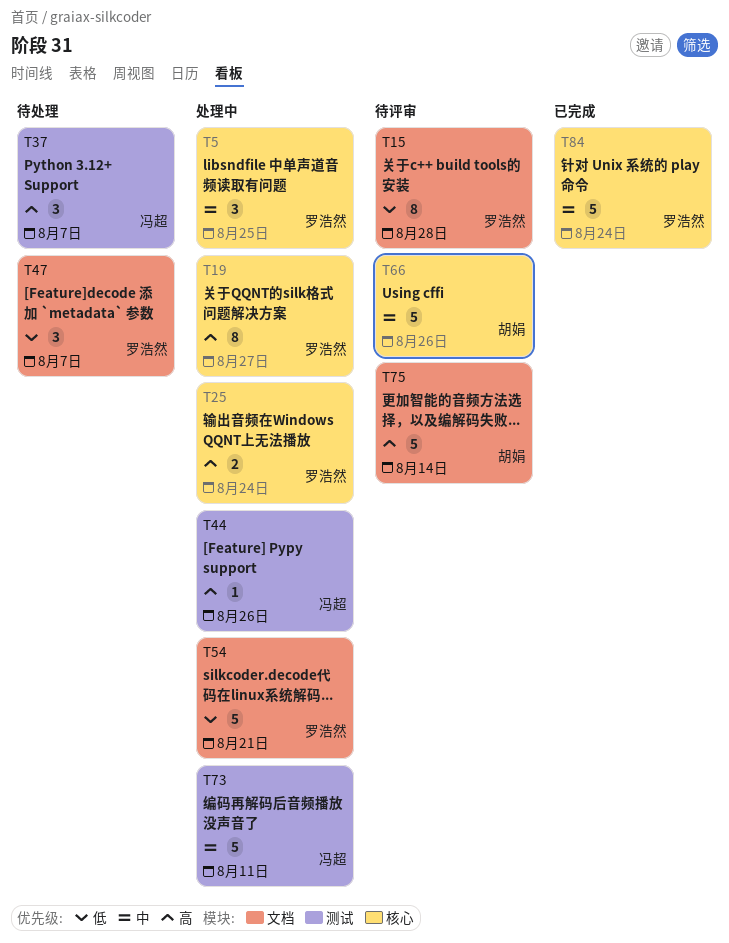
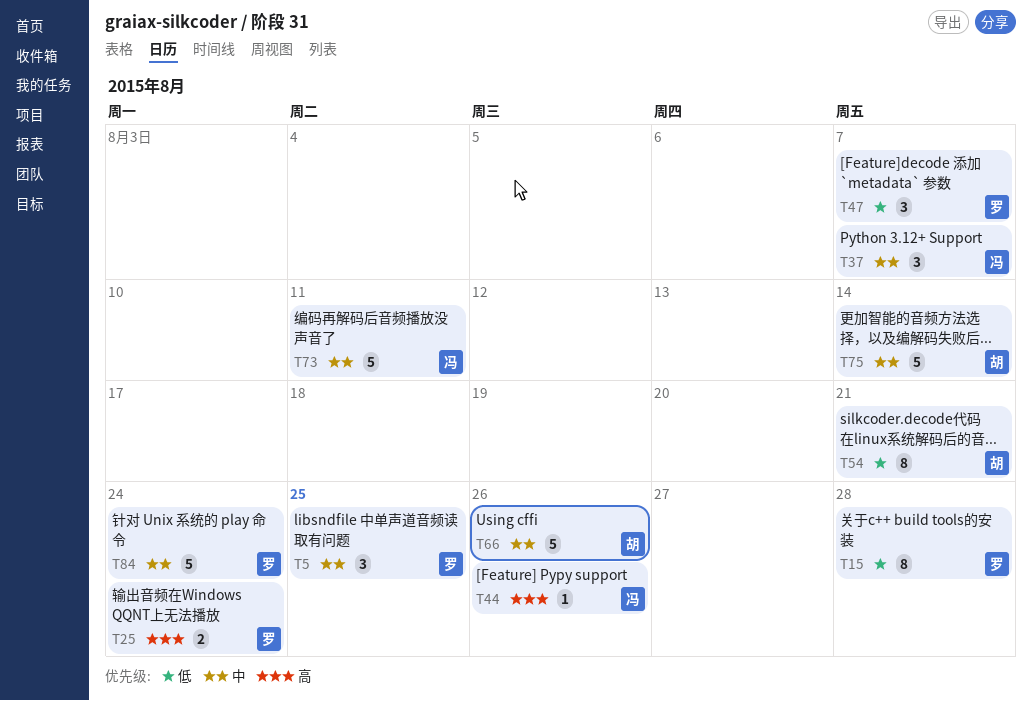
T19: present -> none
T37, priority: 高 -> 中
T54, owner: 罗浩然 -> 胡娟
T54, estimate: 5 -> 8
T75, priority: 高 -> 中

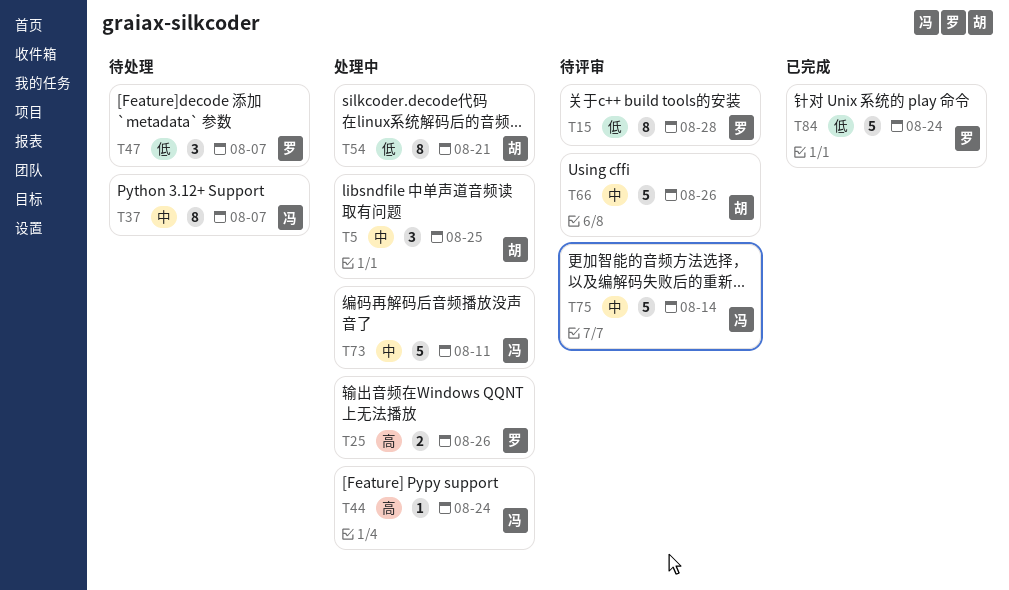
T5, owner: 罗 -> 胡
T25, due: Aug 24 -> Aug 26
T37, estimate: 3 -> 8
T44, due: Aug 26 -> Aug 24
T75, owner: 胡 -> 冯
T84, priority: 中 -> 低

